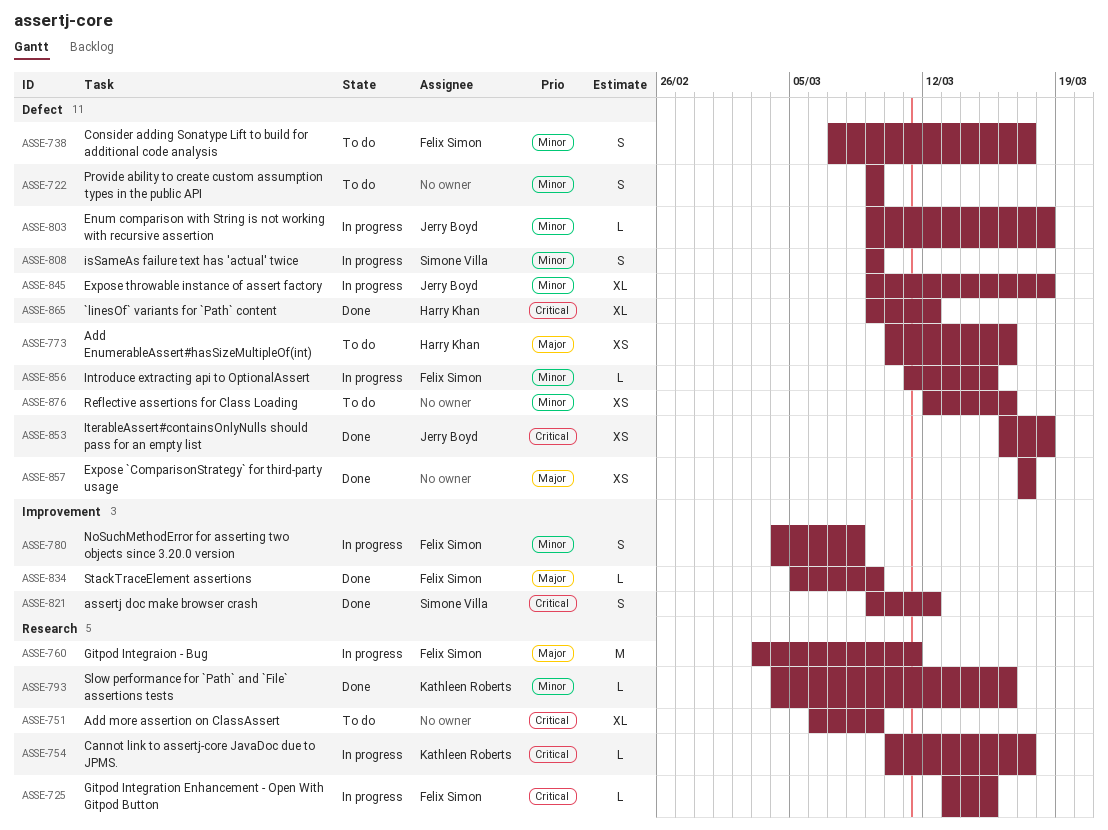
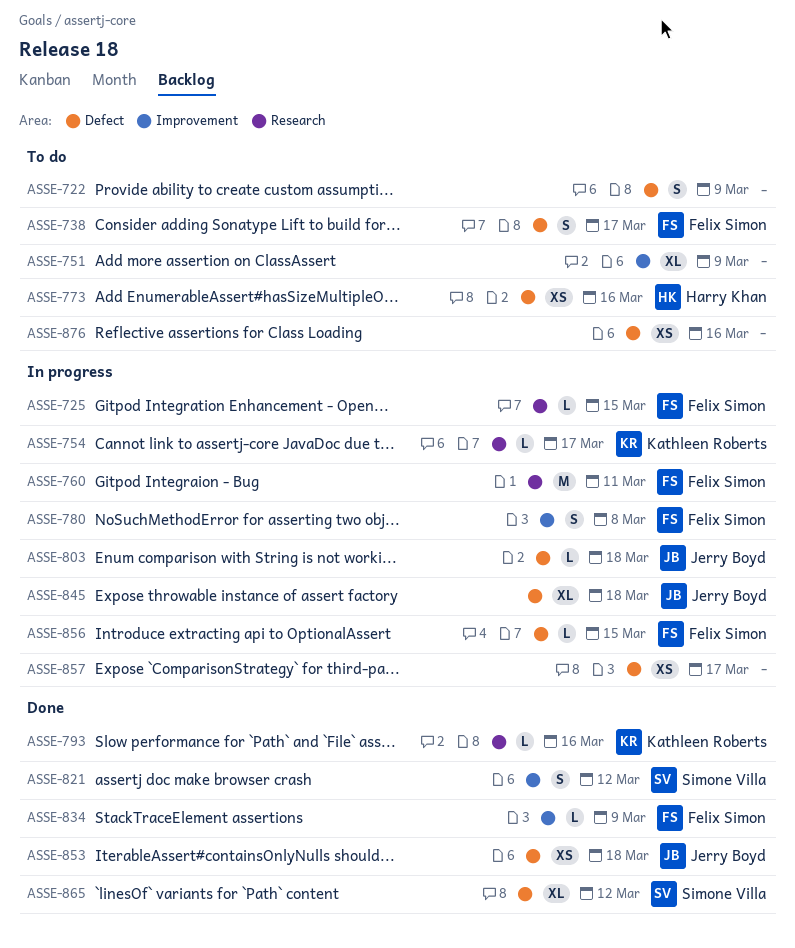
ASSE-751, label: Research -> Improvement
ASSE-808: present -> none
ASSE-857, status: Done -> In progress
ASSE-865, owner: Harry Khan -> Simone Villa

